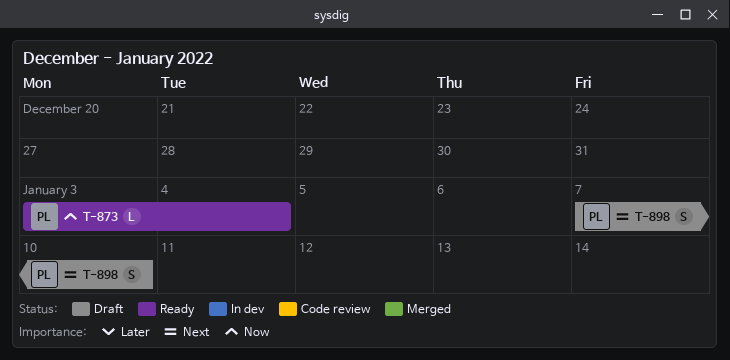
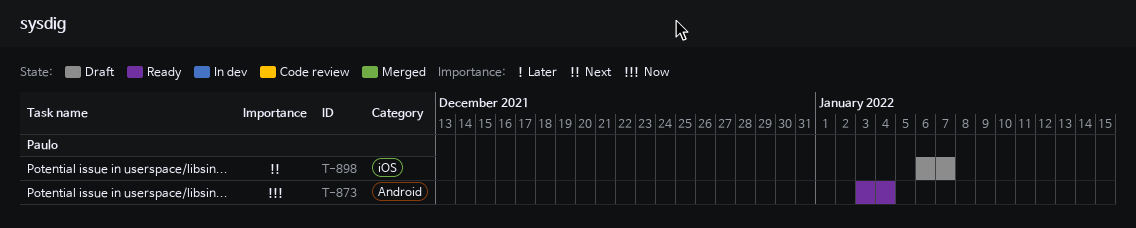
T-898, start: Jan 7 -> Jan 6
T-898, due: Jan 10 -> Jan 7

